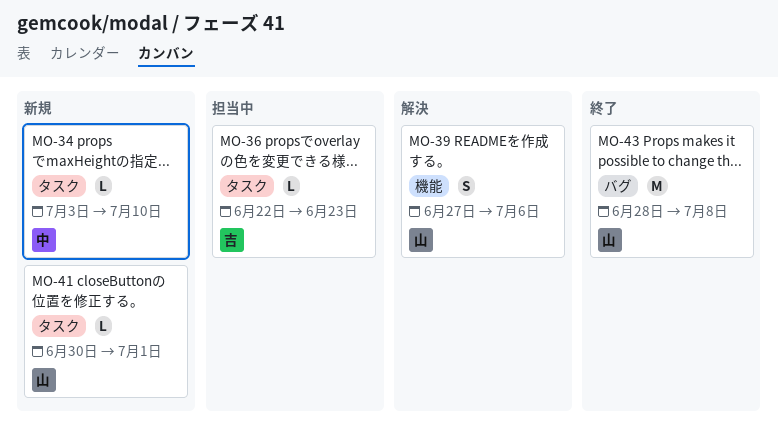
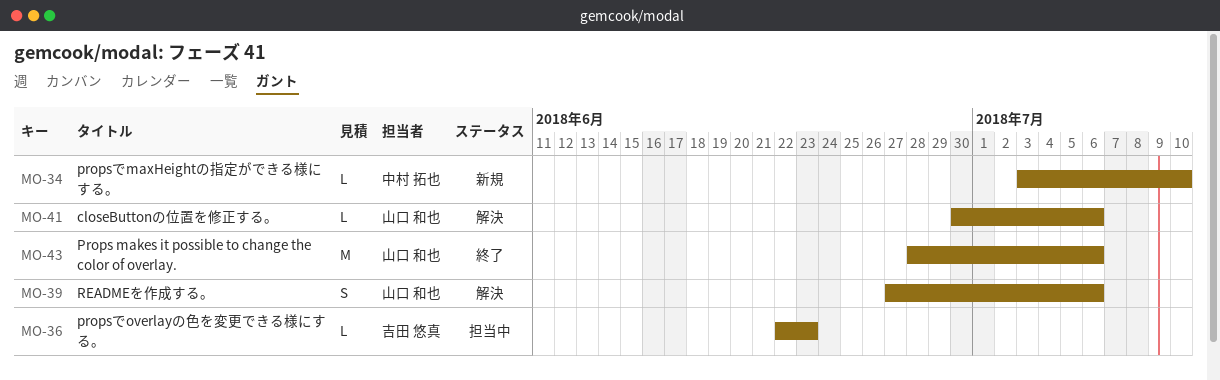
MO-41, status: 新規 -> 解決
MO-41, due: Jul 1 -> Jul 6
MO-43, due: Jul 8 -> Jul 6

